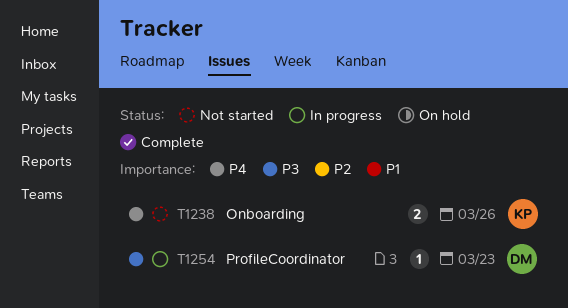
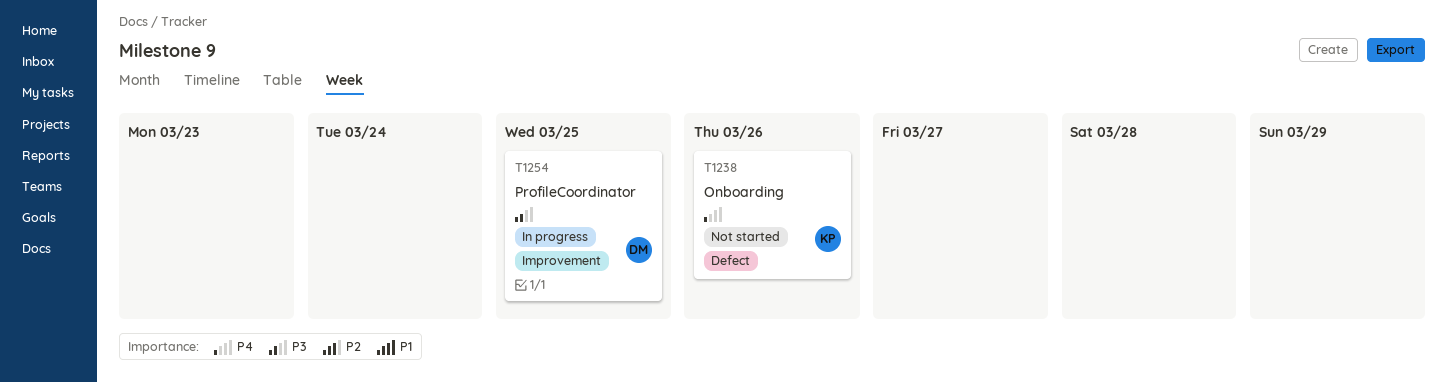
T1254, due: Mar 23 -> Mar 25

